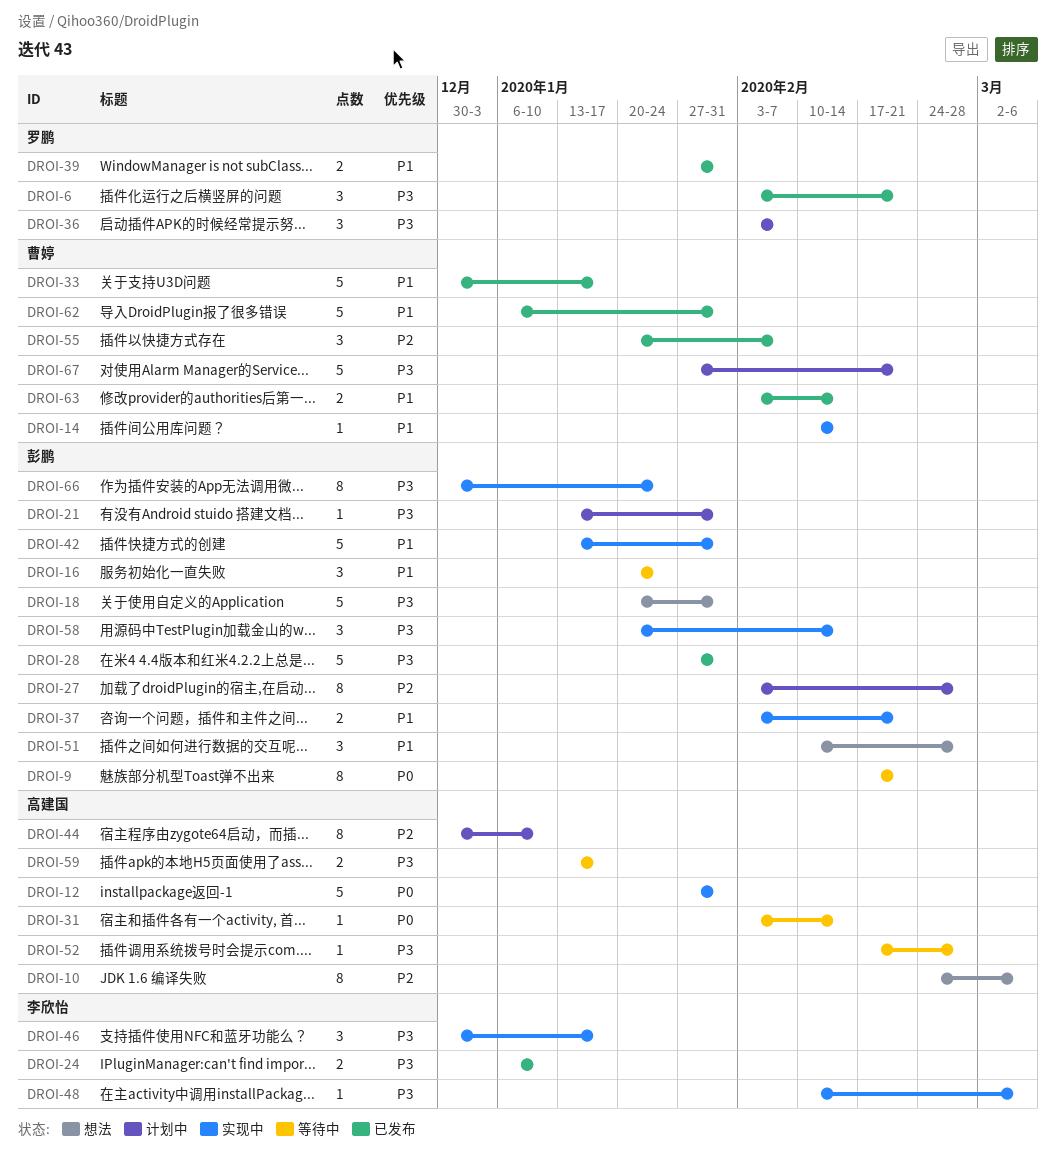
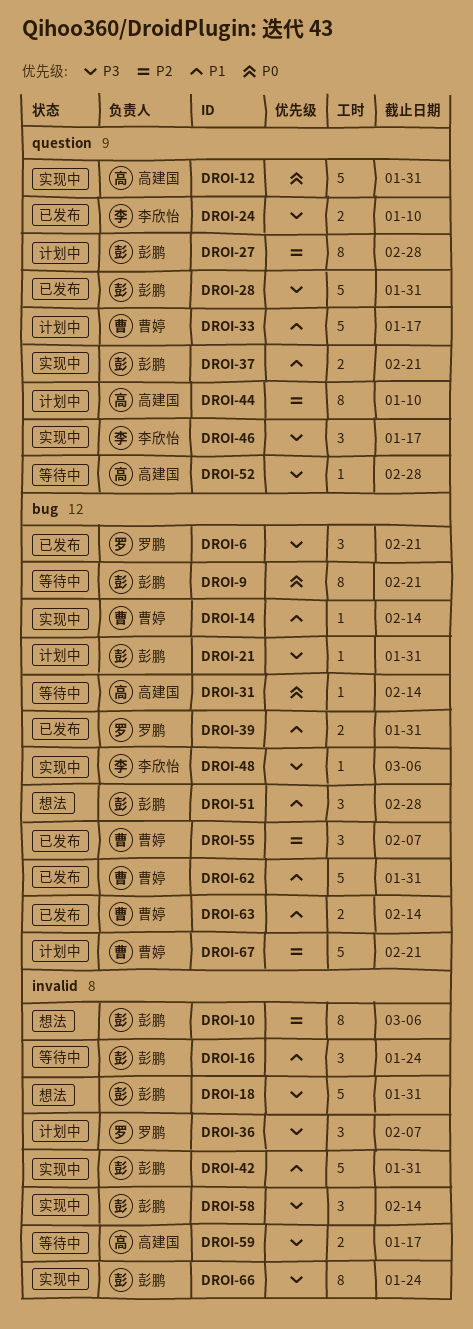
DROI-10, owner: 高建国 -> 彭鹏
DROI-33, status: 已发布 -> 计划中
DROI-67, priority: P3 -> P2

